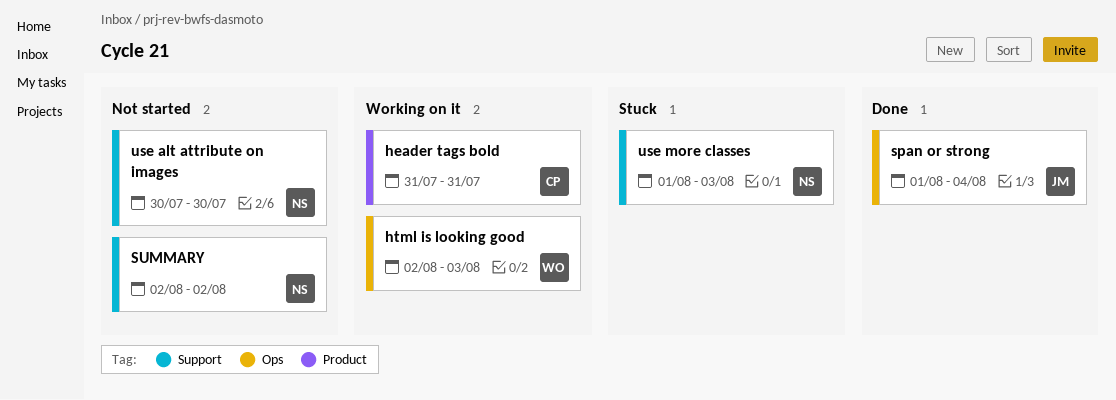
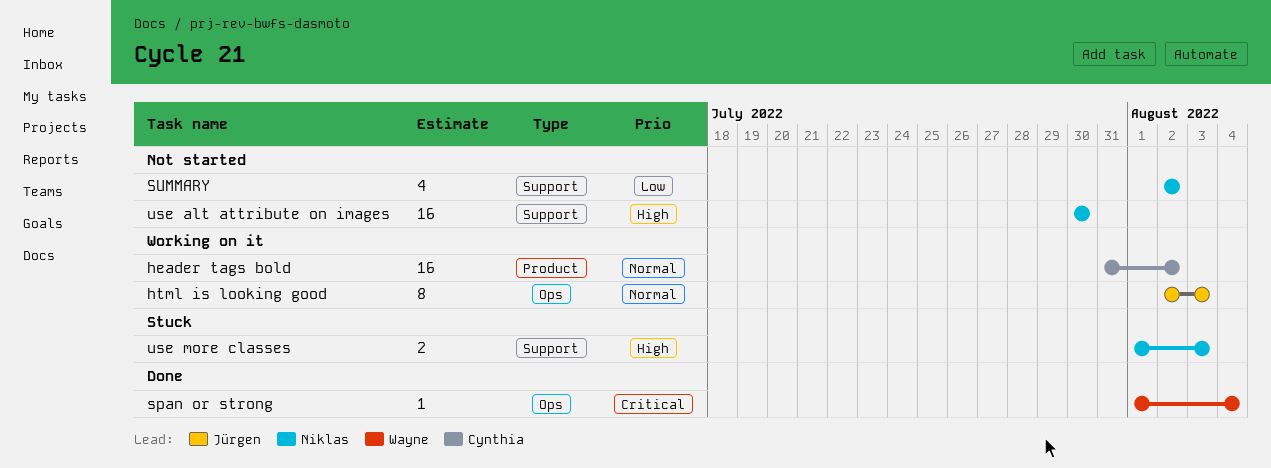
header tags bold, due: Jul 31 -> Aug 2
html is looking good, owner: Wayne -> Jürgen
span or strong, owner: Jürgen -> Wayne

